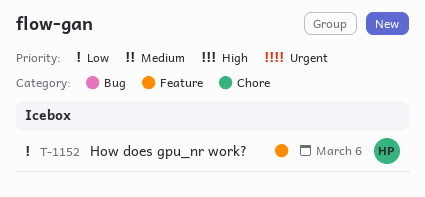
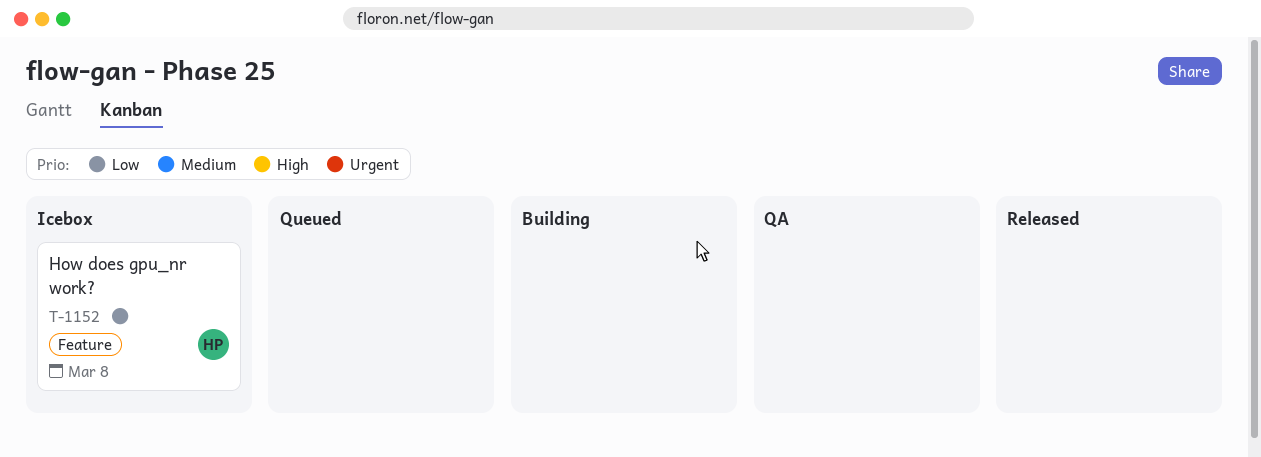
T-1152, due: Mar 6 -> Mar 8

